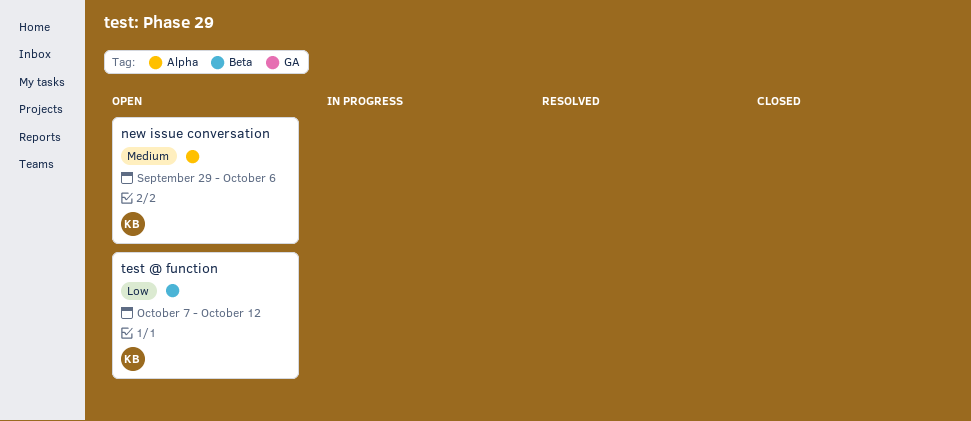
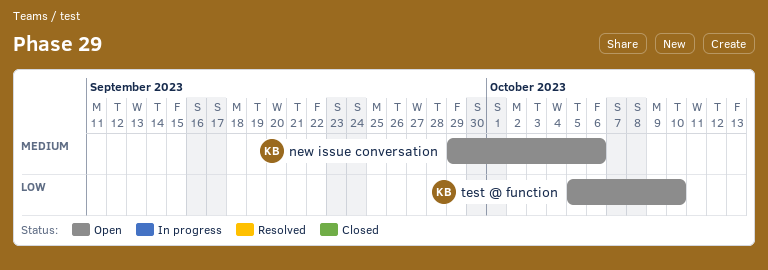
test @ function, start: Oct 7 -> Oct 5
test @ function, due: Oct 12 -> Oct 10

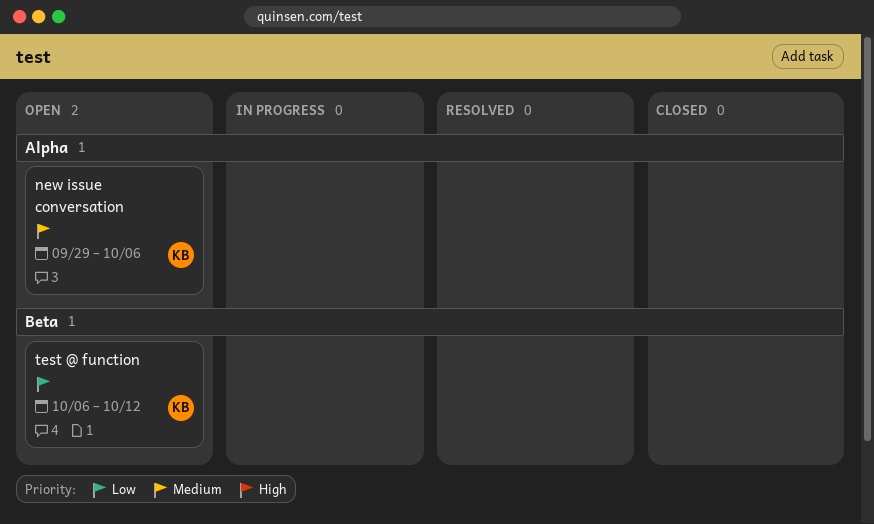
test @ function, start: Oct 5 -> Oct 6
test @ function, due: Oct 10 -> Oct 12

